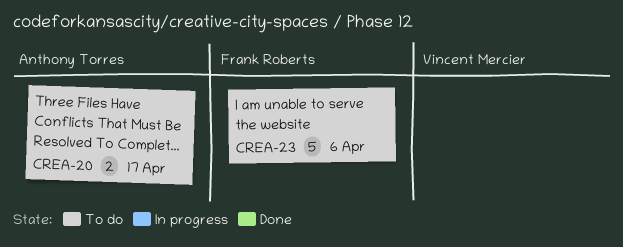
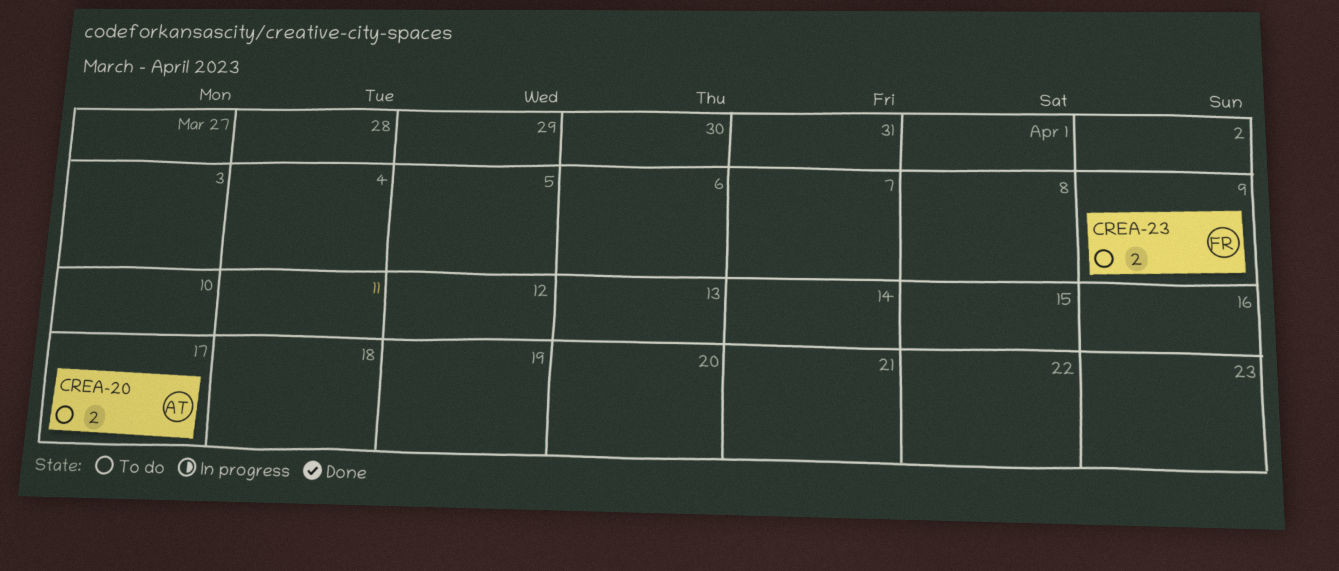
CREA-23, estimate: 5 -> 2
CREA-23, due: Apr 6 -> Apr 9

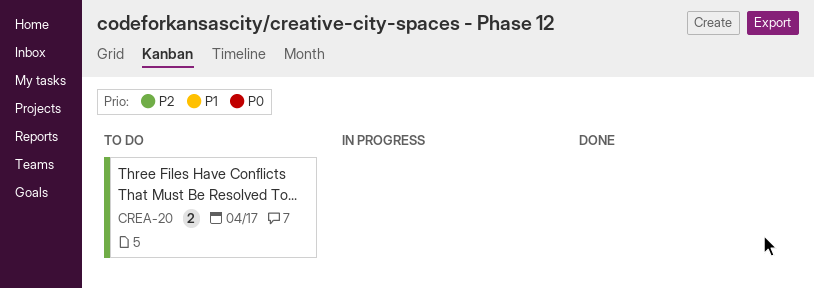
CREA-23: present -> none

